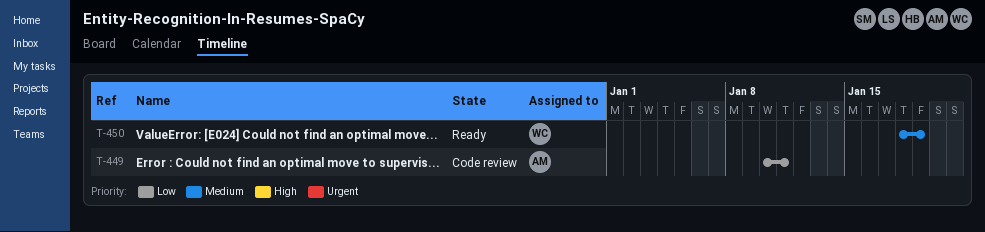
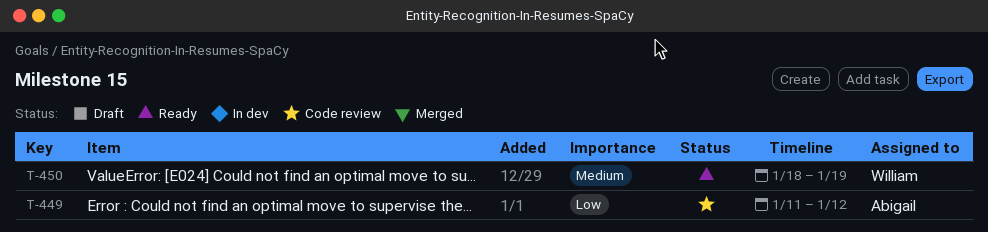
T-449, start: Jan 10 -> Jan 11
T-449, due: Jan 11 -> Jan 12

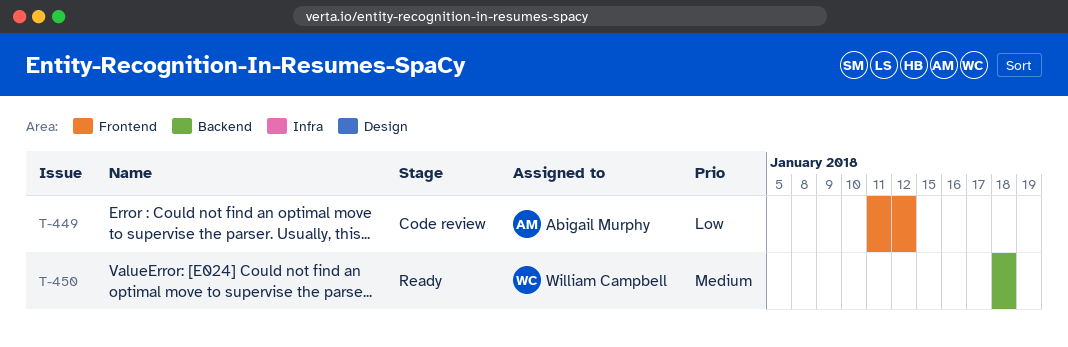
T-450, due: Jan 19 -> Jan 18

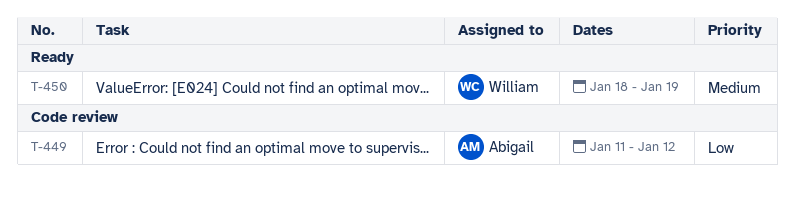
T-450, due: Jan 18 -> Jan 19

